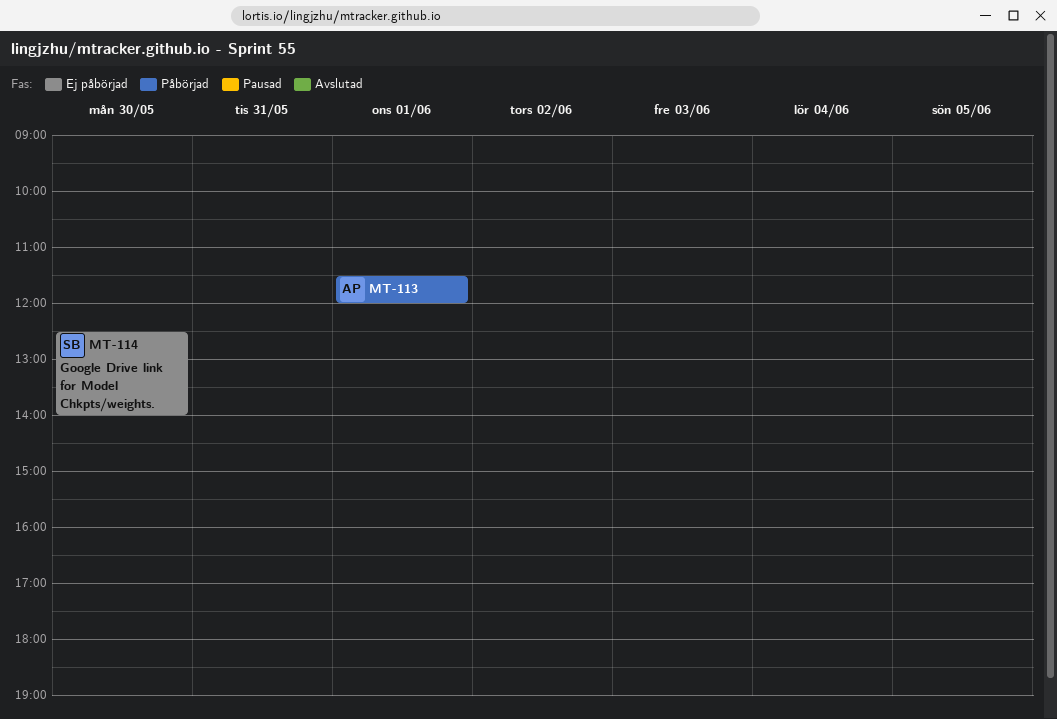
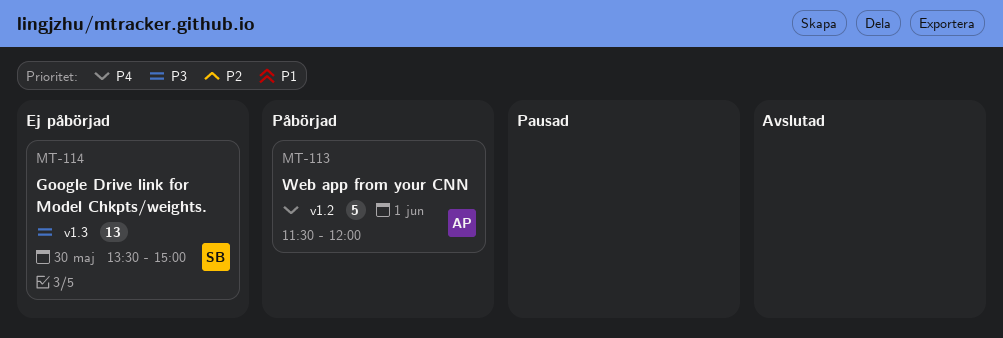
MT-114, begins: 12:30 -> 13:30
MT-114, ends: 14:00 -> 15:00

